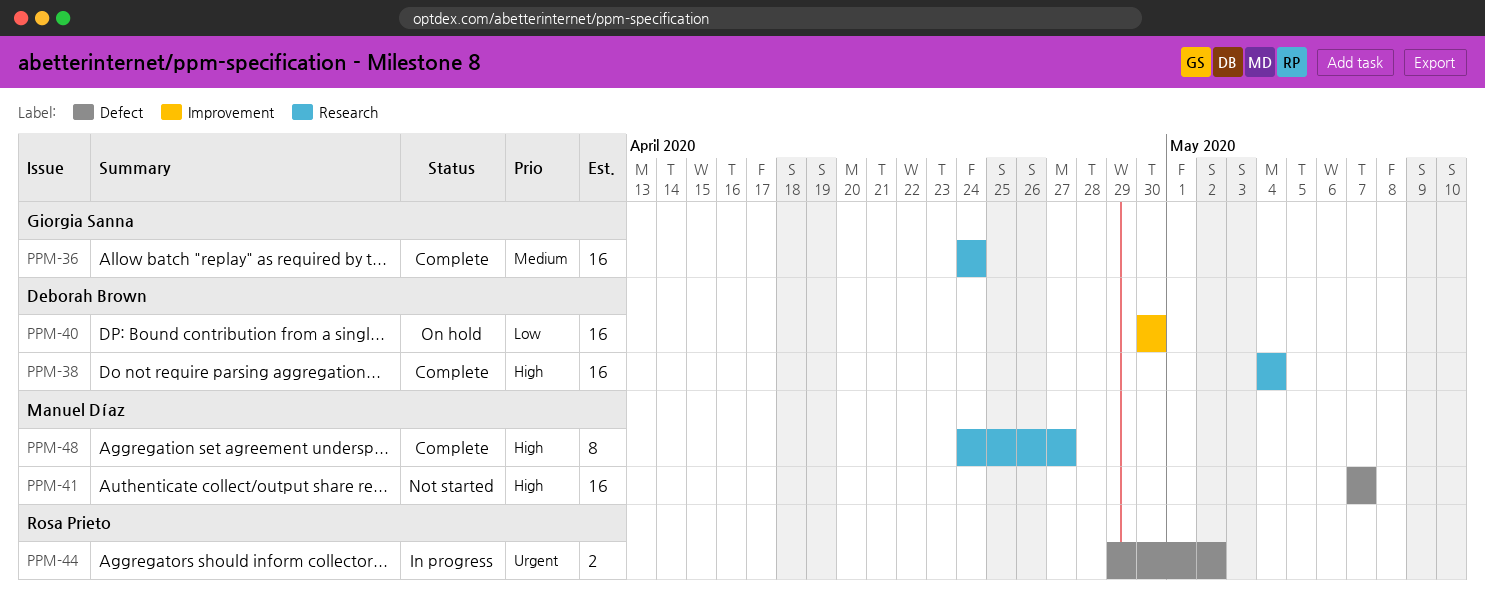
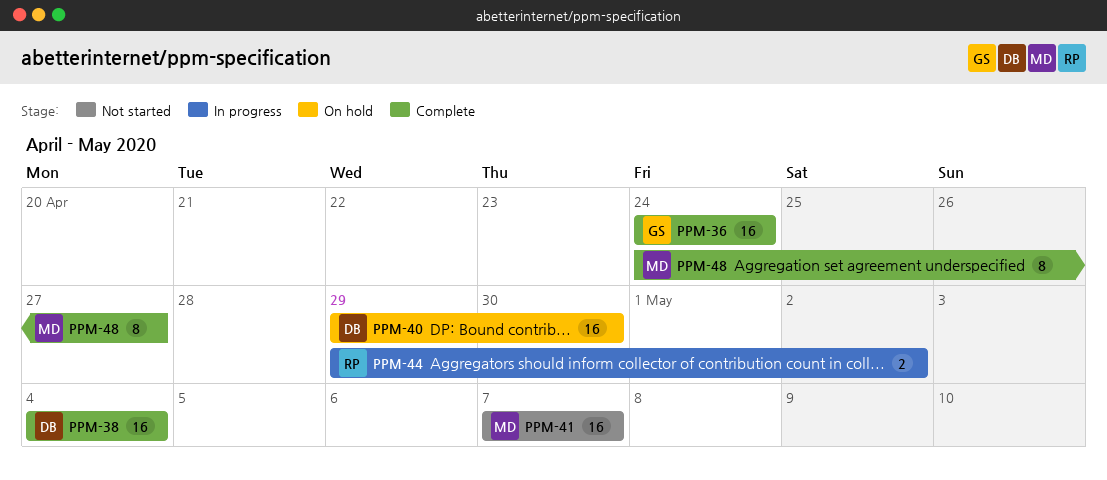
PPM-40, start: Apr 30 -> Apr 29

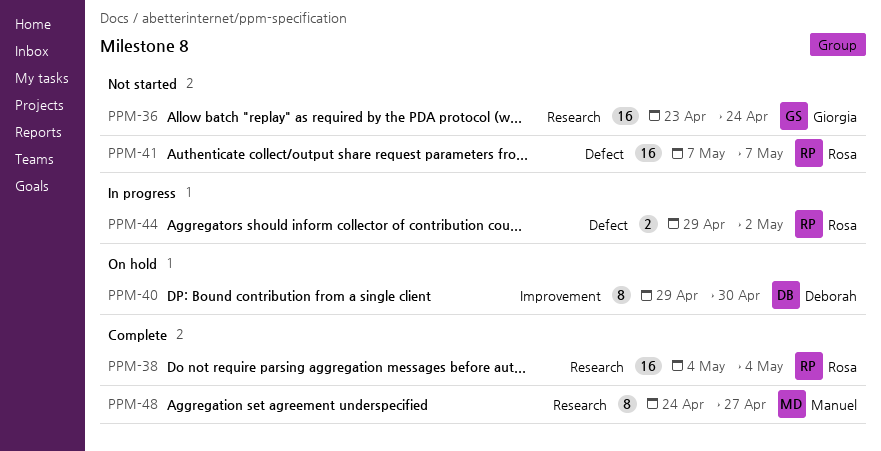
PPM-36, status: Complete -> Not started
PPM-36, start: Apr 24 -> Apr 23
PPM-38, owner: Deborah -> Rosa
PPM-40, estimate: 16 -> 8
PPM-41, owner: Manuel -> Rosa

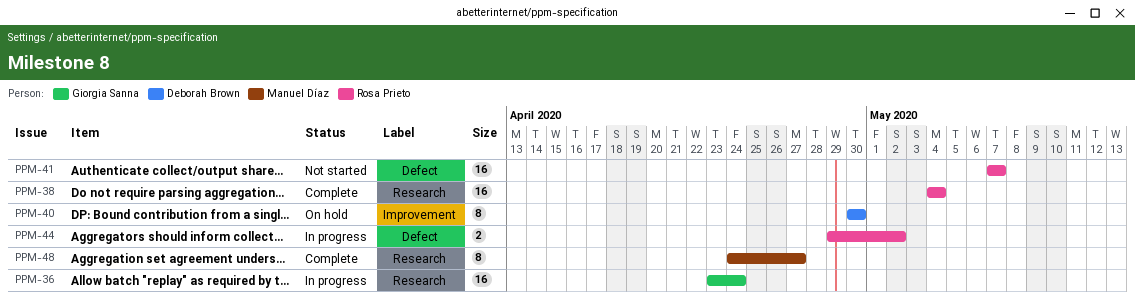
PPM-36, status: Not started -> In progress
PPM-40, start: Apr 29 -> Apr 30

